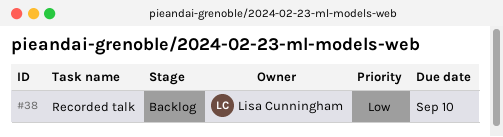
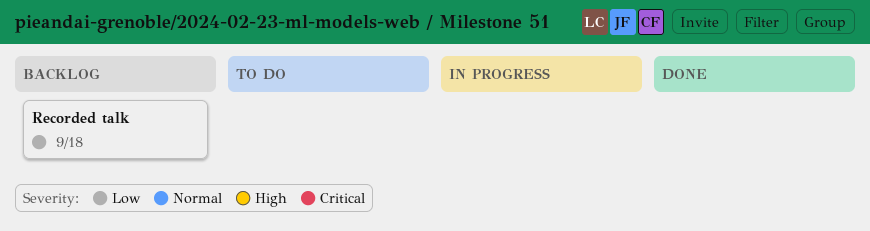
Recorded talk, due: Sep 10 -> Sep 18

